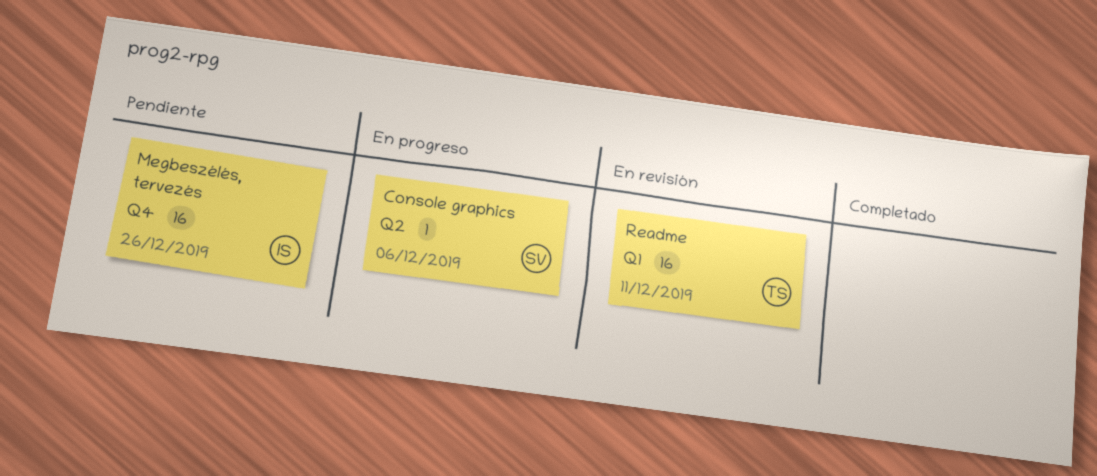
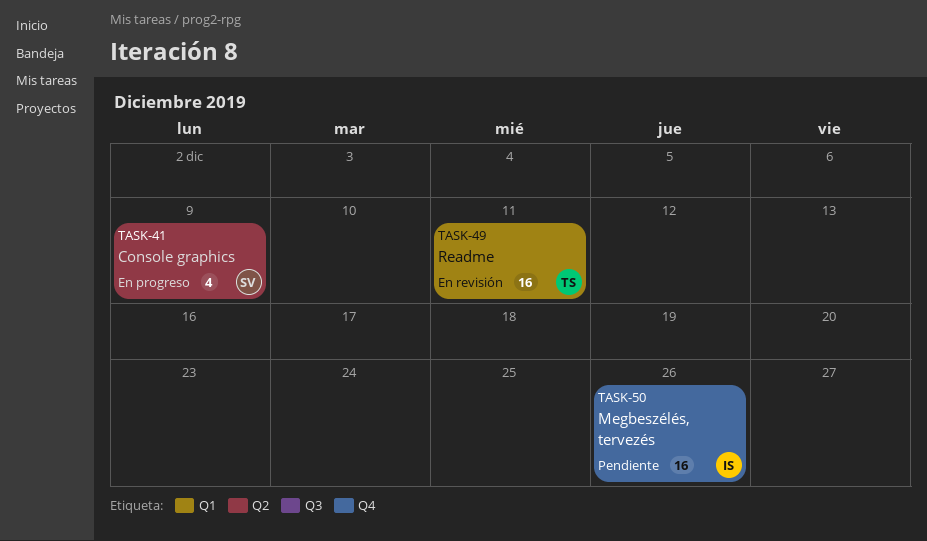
Console graphics, estimate: 1 -> 4
Console graphics, due: Dec 6 -> Dec 9

